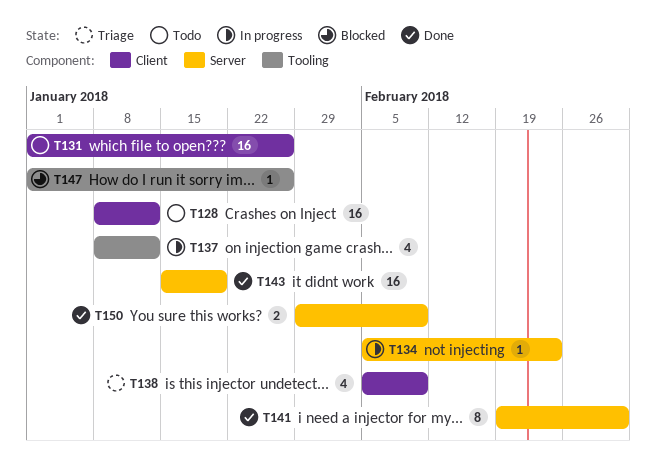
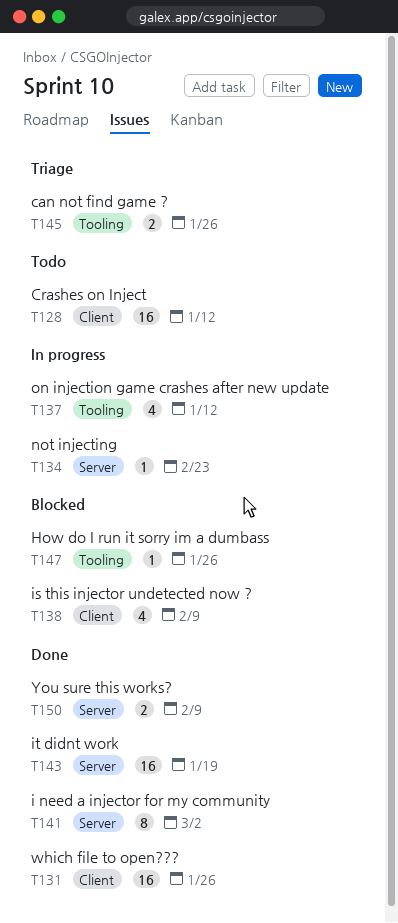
T131, status: Todo -> Done
T138, status: Triage -> Blocked
T145: none -> present

